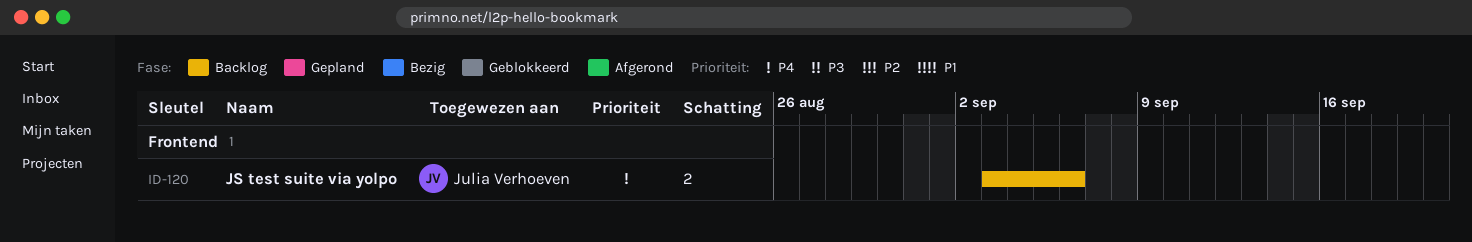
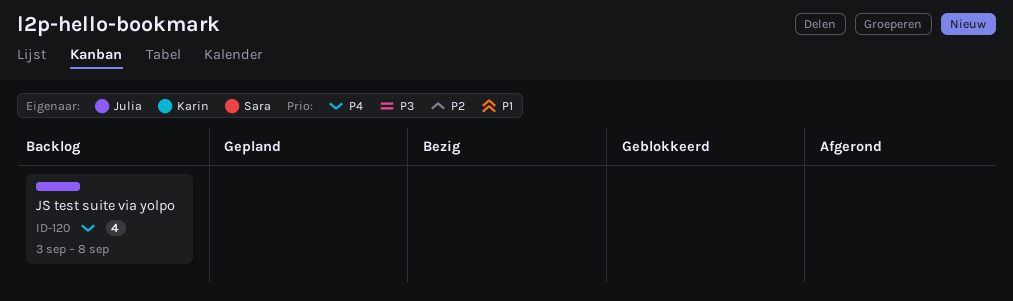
ID-120, estimate: 2 -> 4
ID-120, due: Sep 6 -> Sep 8

